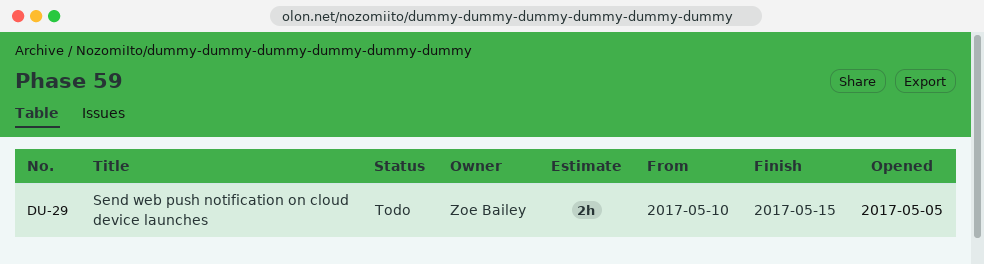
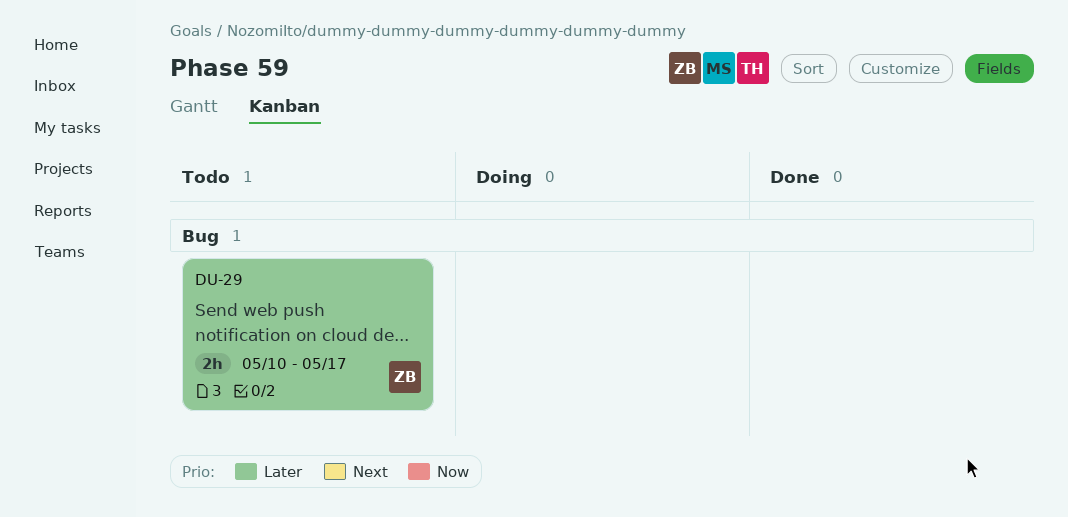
DU-29, due: May 15 -> May 17

